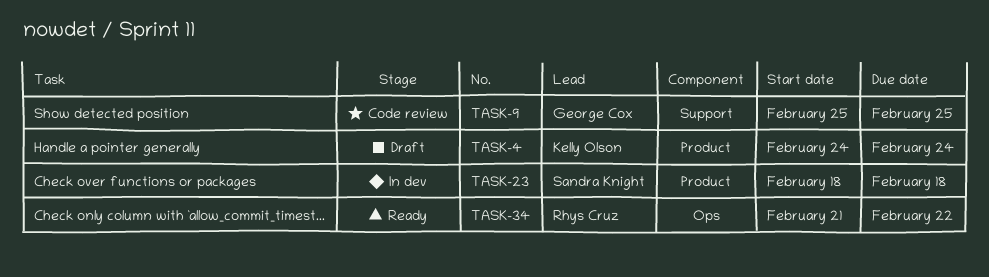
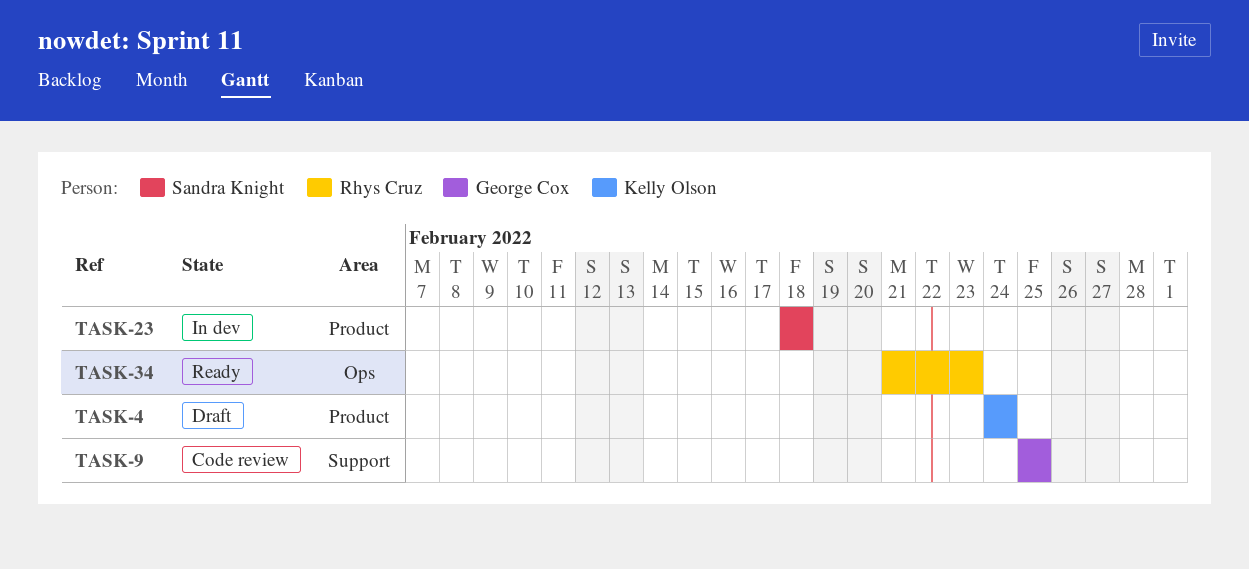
TASK-34, due: Feb 22 -> Feb 23

